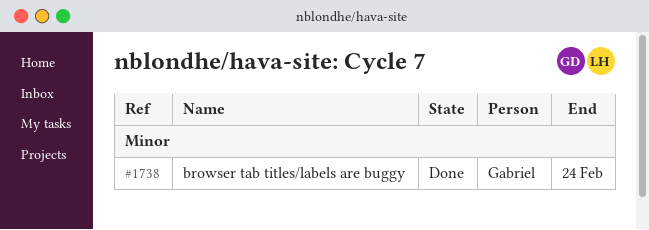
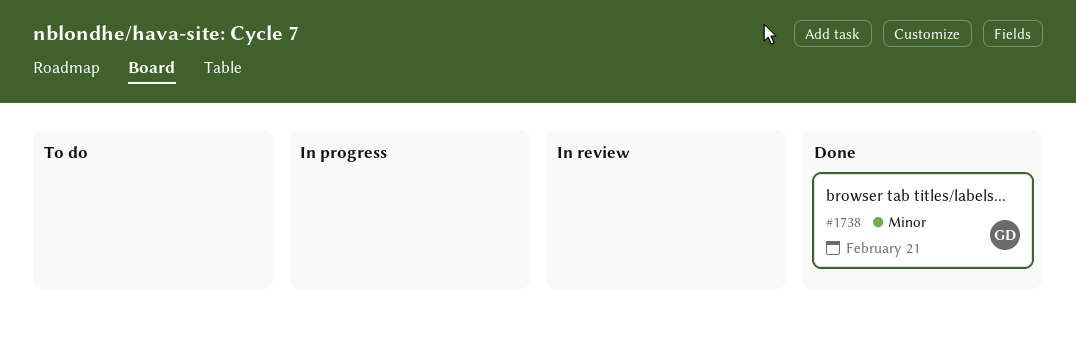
#1738, due: Feb 24 -> Feb 21

